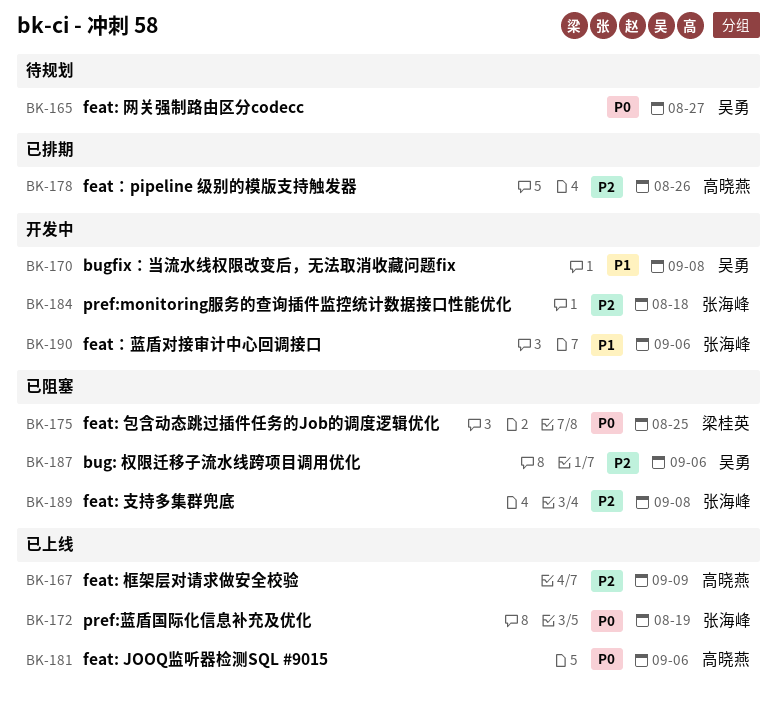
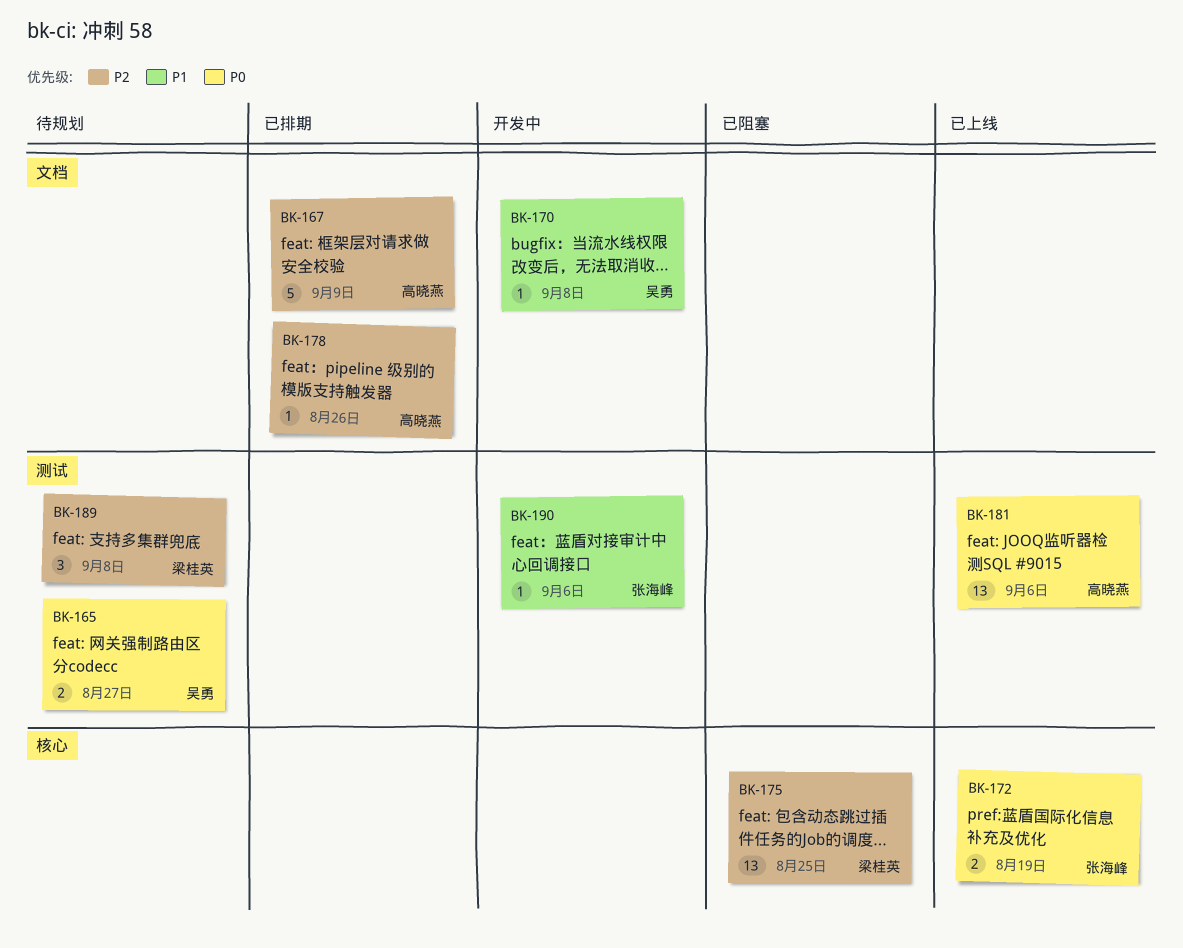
BK-167, status: 已上线 -> 已排期
BK-175, priority: P0 -> P2
BK-184: present -> none
BK-187: present -> none
BK-189, status: 已阻塞 -> 待规划
BK-189, owner: 张海峰 -> 梁桂英

